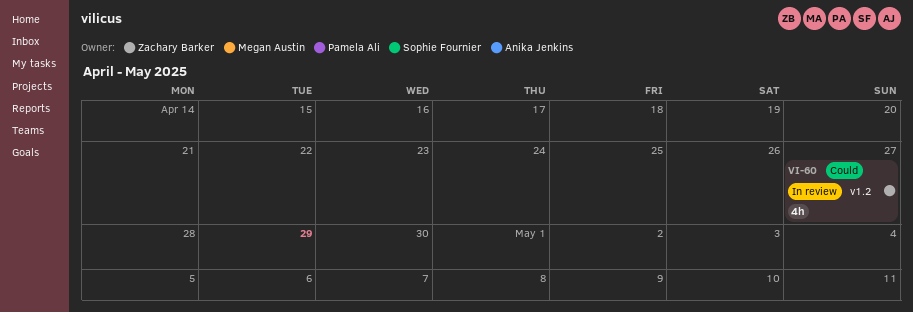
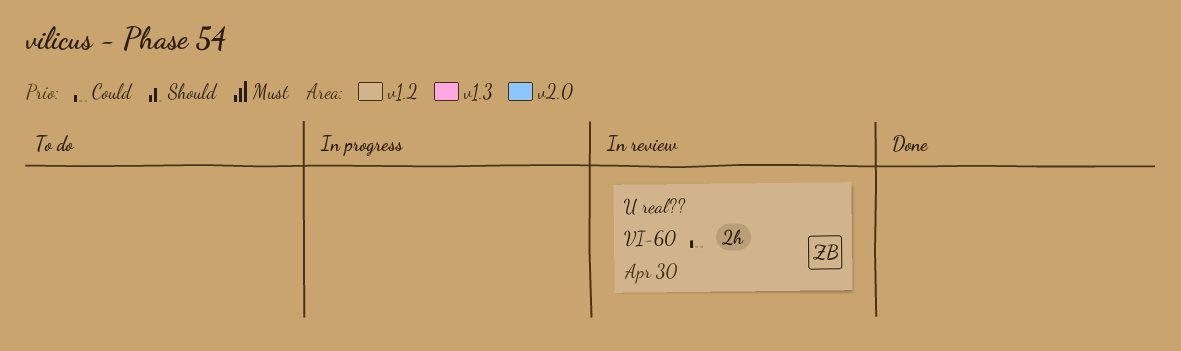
VI-60, estimate: 4h -> 2h
VI-60, due: Apr 27 -> Apr 30

